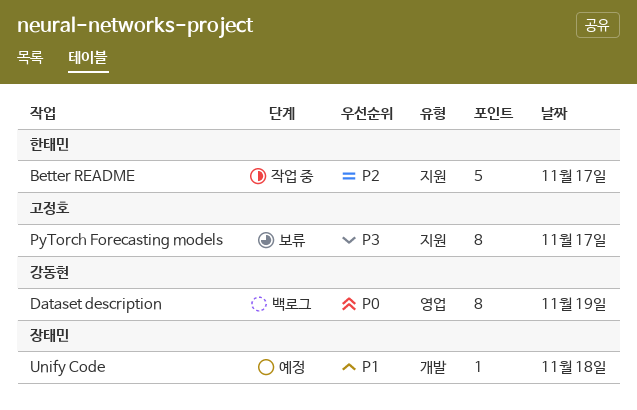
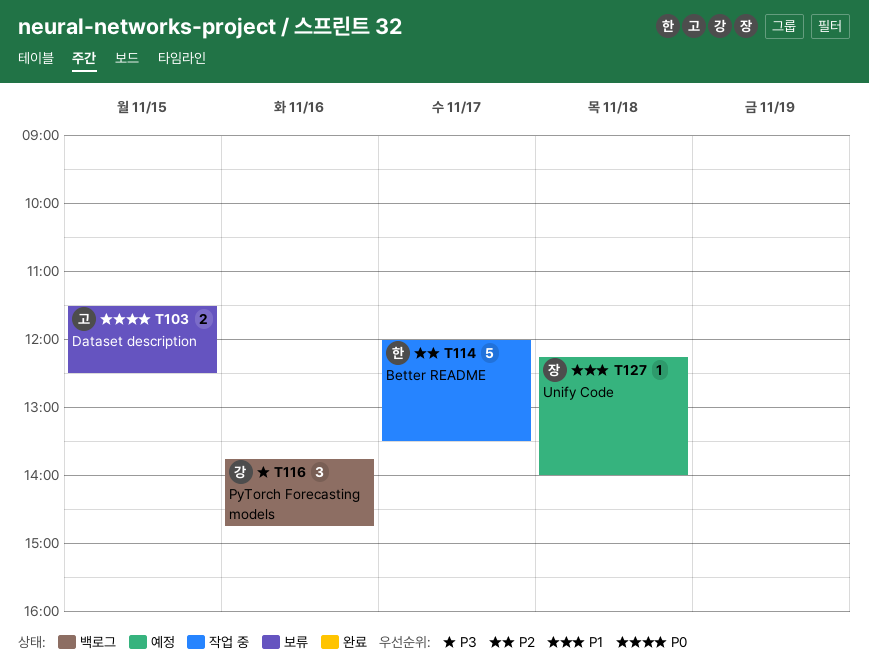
Dataset description, status: 백로그 -> 보류
Dataset description, owner: 강동현 -> 고정호
Dataset description, estimate: 8 -> 2
Dataset description, day: Nov 19 -> Nov 15
PyTorch Forecasting models, status: 보류 -> 백로그
PyTorch Forecasting models, owner: 고정호 -> 강동현
PyTorch Forecasting models, estimate: 8 -> 3
PyTorch Forecasting models, day: Nov 17 -> Nov 16

